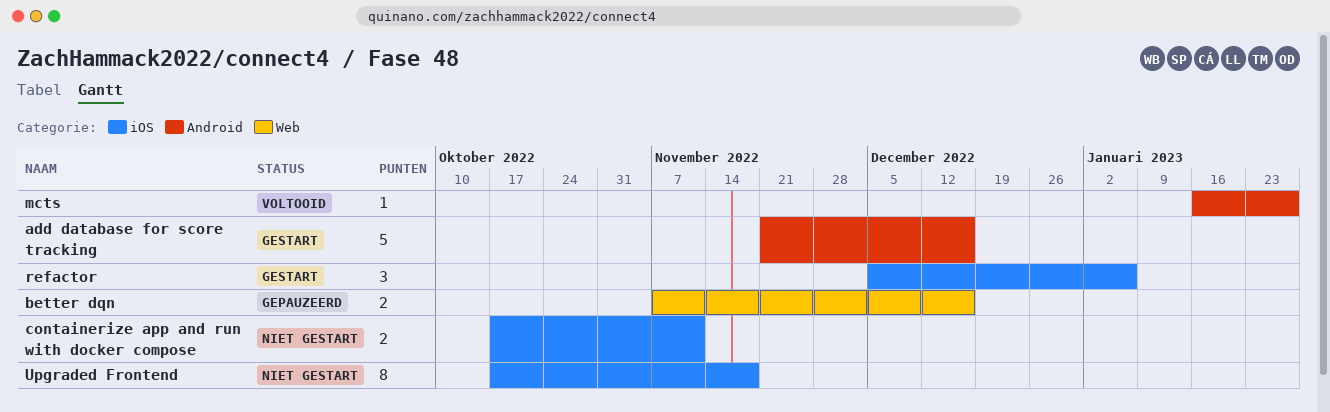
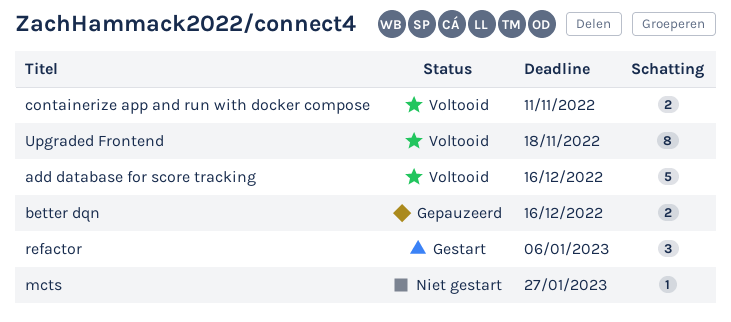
add database for score tracking, status: Gestart -> Voltooid
containerize app and run with docker compose, status: Niet gestart -> Voltooid
mcts, status: Voltooid -> Niet gestart
Upgraded Frontend, status: Niet gestart -> Voltooid

